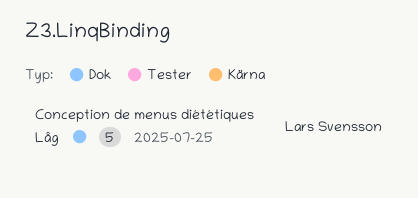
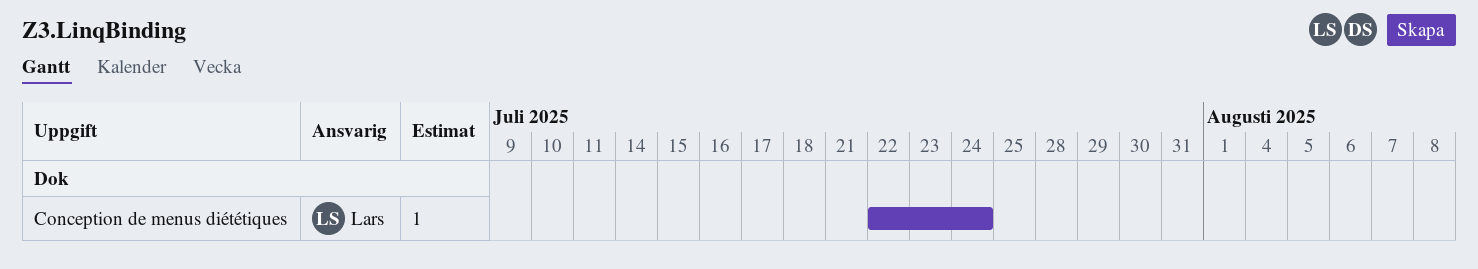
Conception de menus diététiques, estimate: 5 -> 1
Conception de menus diététiques, due: Jul 25 -> Jul 24

